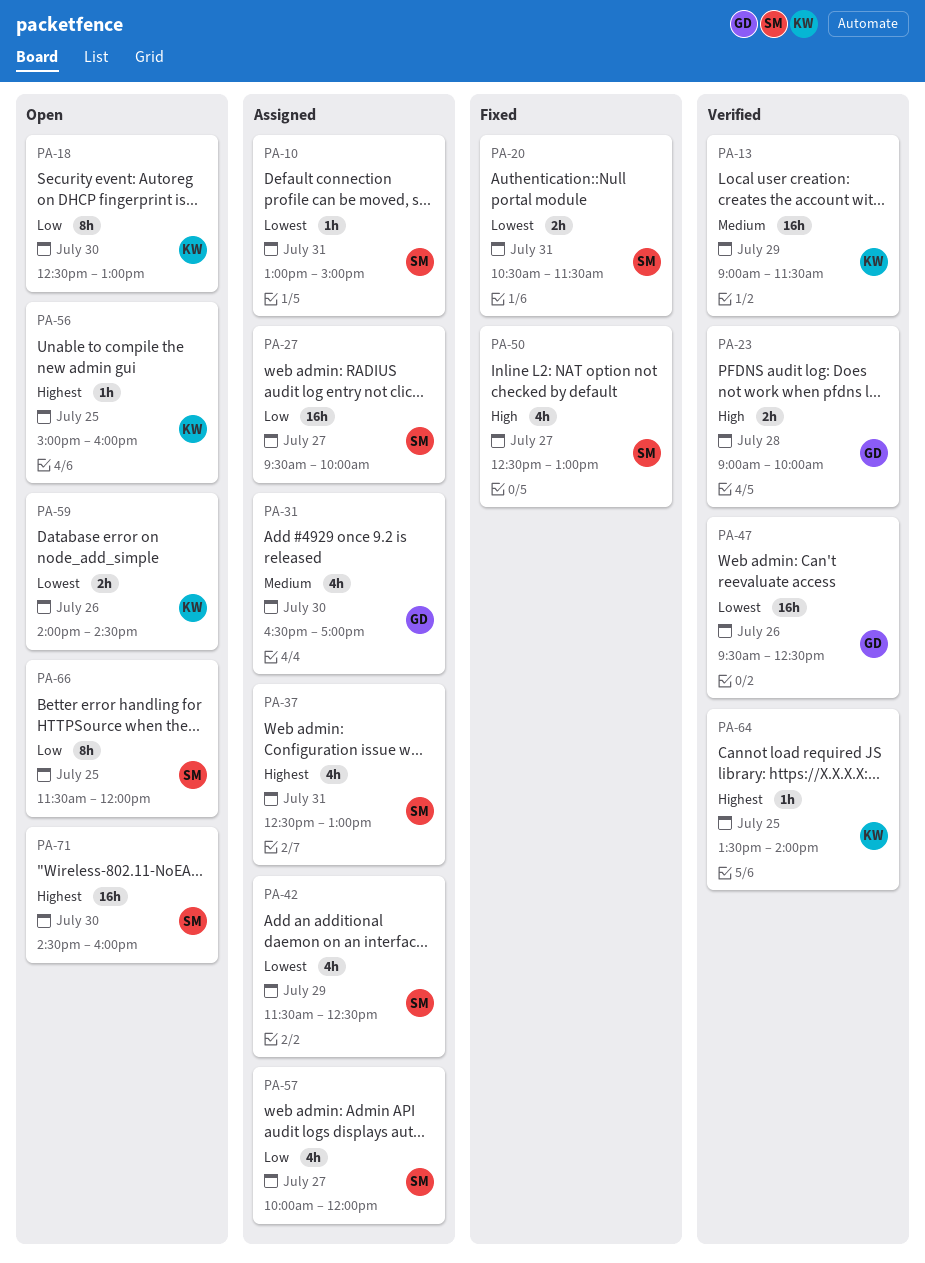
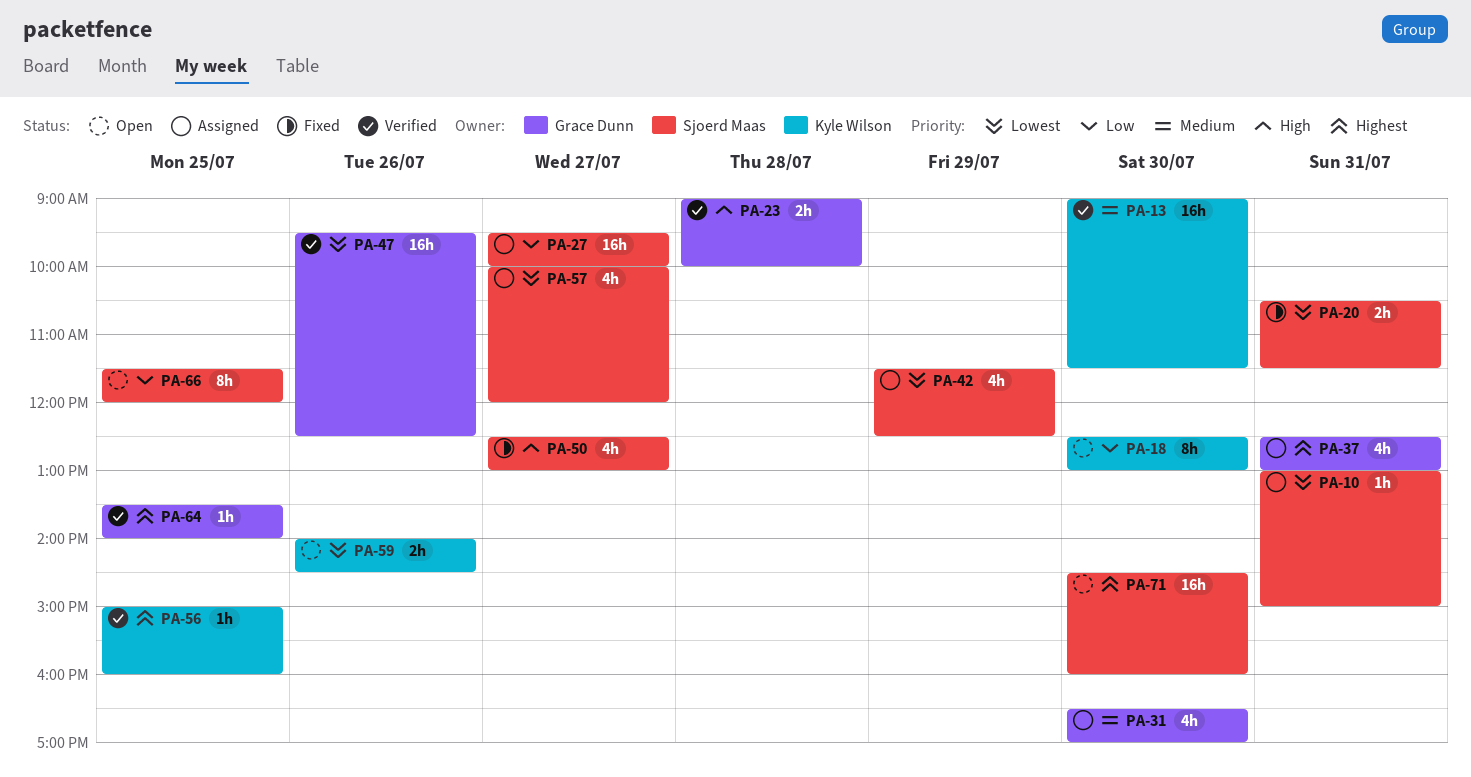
PA-13, day: Jul 29 -> Jul 30
PA-37, owner: Sjoerd Maas -> Grace Dunn
PA-56, status: Open -> Verified
PA-57, priority: Low -> Lowest
PA-64, owner: Kyle Wilson -> Grace Dunn

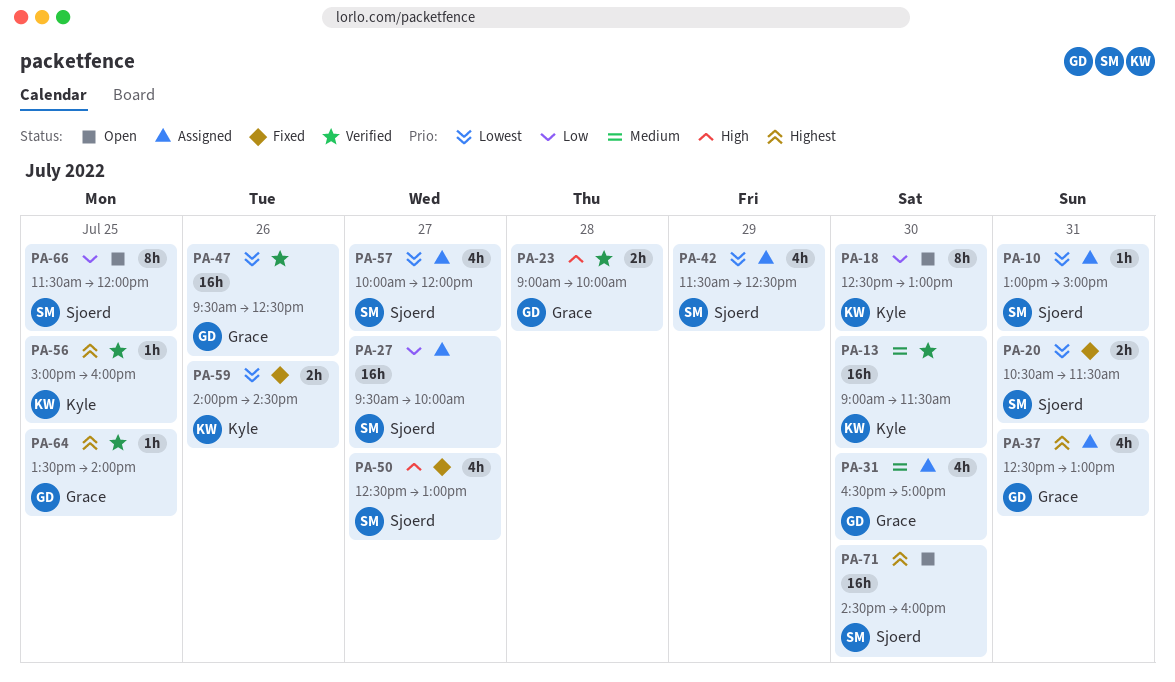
PA-59, status: Open -> Fixed

